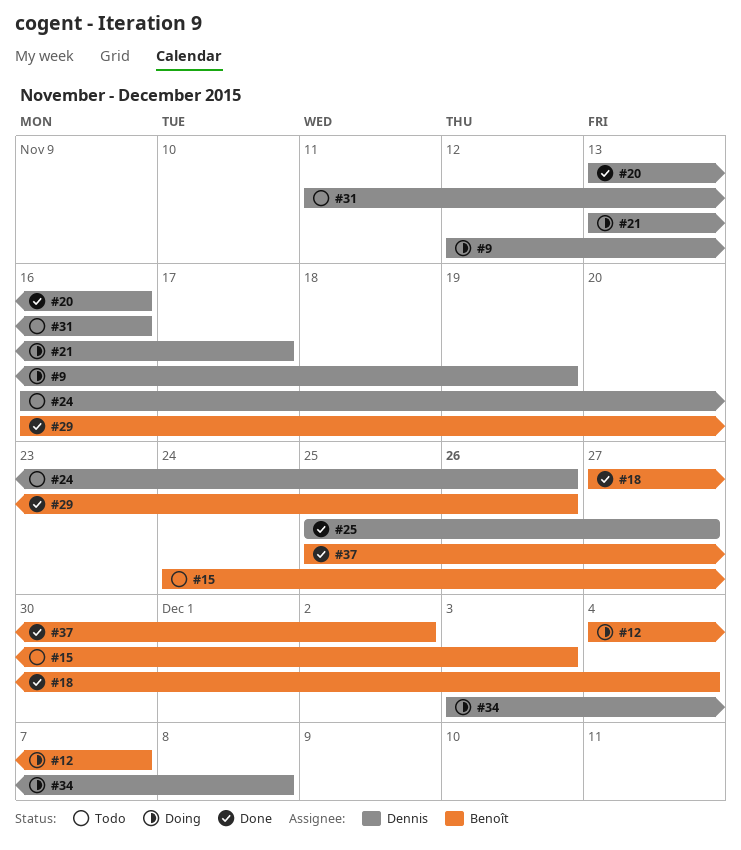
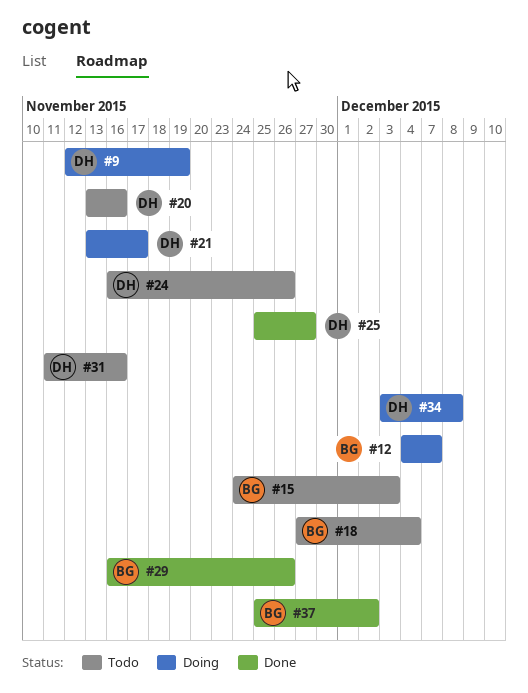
#18, status: Done -> Todo
#20, status: Done -> Todo

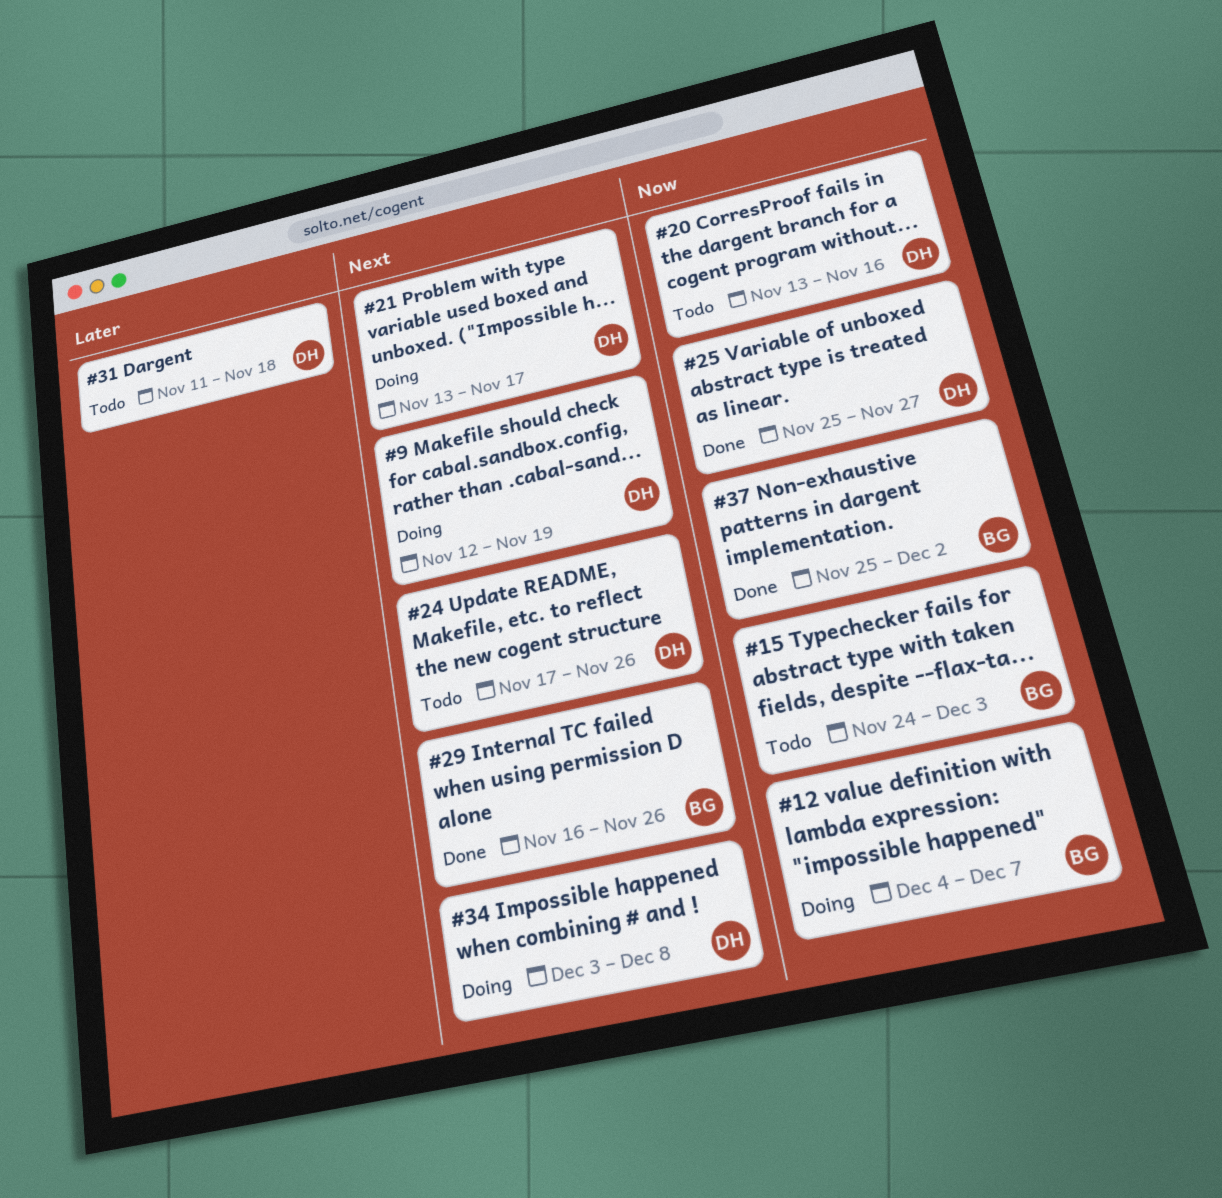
#18: present -> none
#24, start: Nov 16 -> Nov 17
#31, due: Nov 16 -> Nov 18

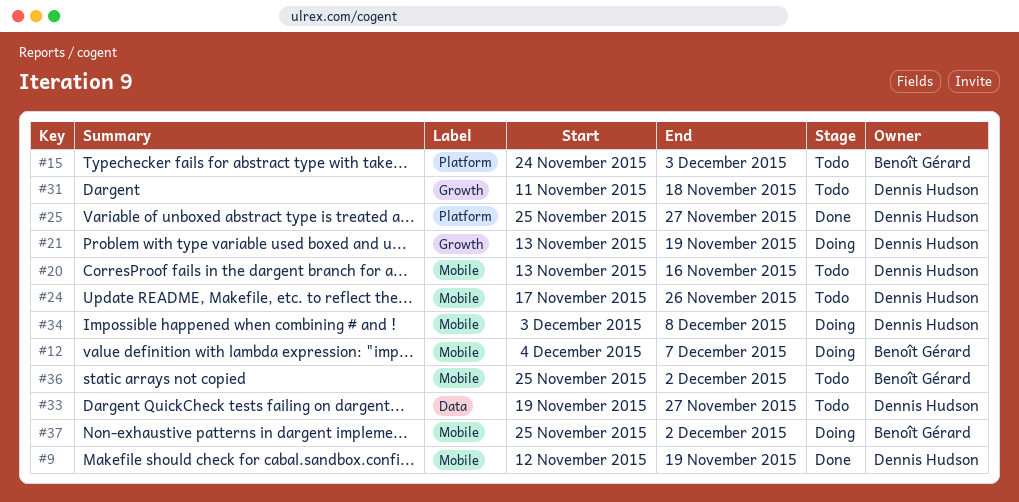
#9, status: Doing -> Done
#21, due: Nov 17 -> Nov 19
#29: present -> none
#33: none -> present
#36: none -> present
#37, status: Done -> Doing

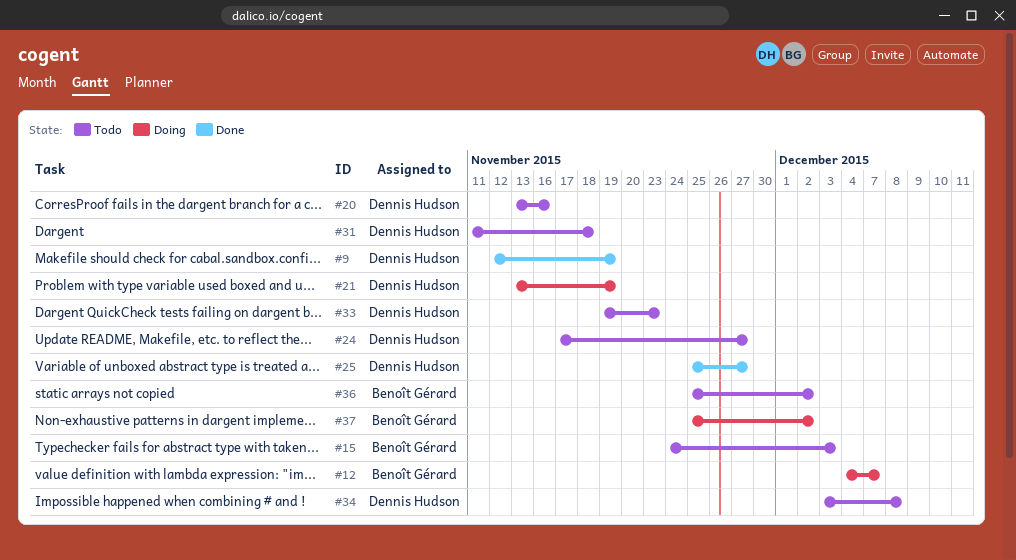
#24, due: Nov 26 -> Nov 27
#33, due: Nov 27 -> Nov 23
#34, status: Doing -> Todo

